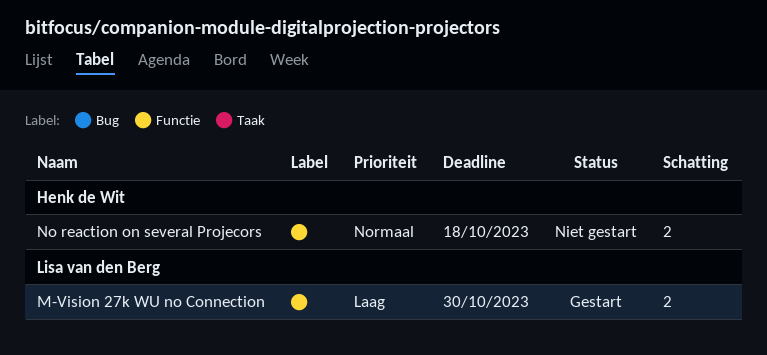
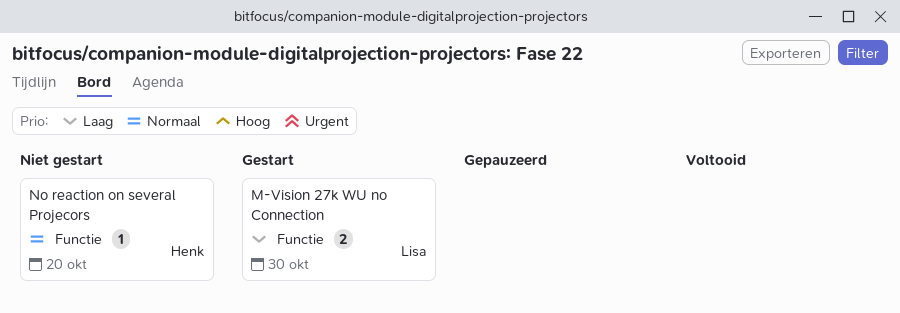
No reaction on several Projecors, estimate: 2 -> 1
No reaction on several Projecors, due: Oct 18 -> Oct 20

